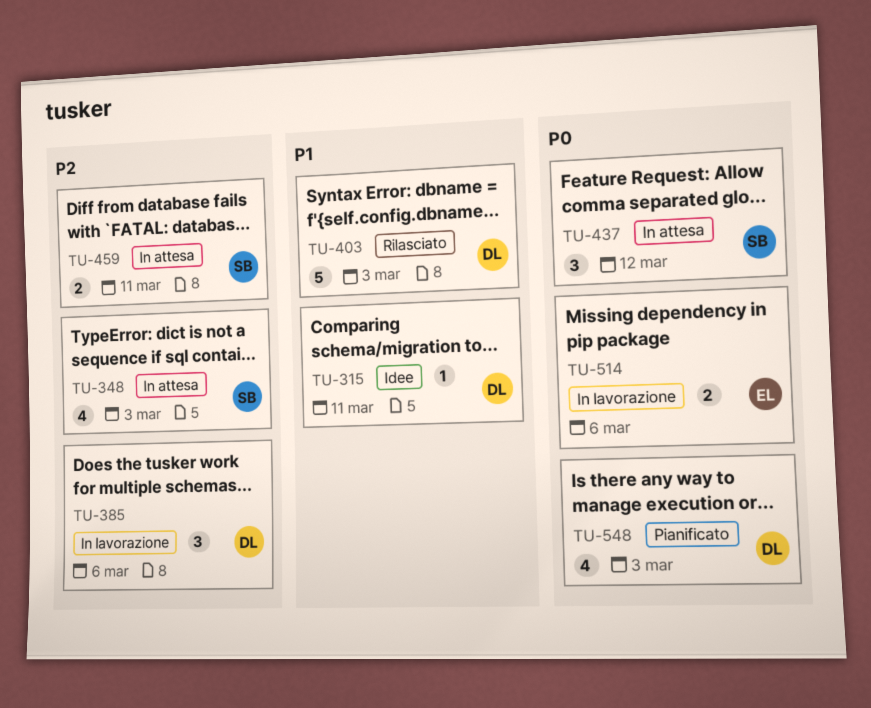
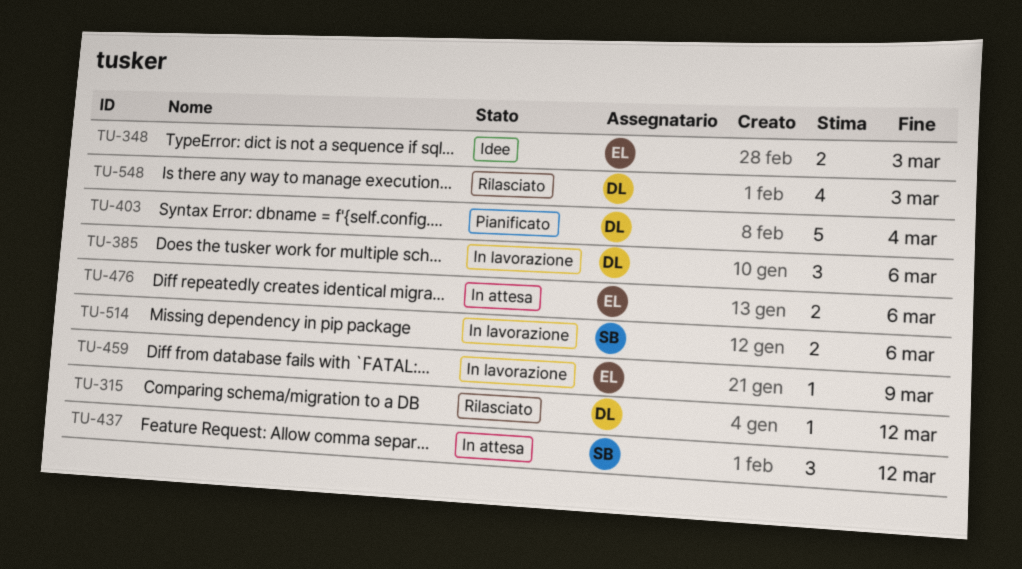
TU-315, status: Idee -> Rilasciato
TU-315, due: Mar 11 -> Mar 12
TU-348, status: In attesa -> Idee
TU-348, owner: SB -> EL
TU-348, estimate: 4 -> 2
TU-403, status: Rilasciato -> Pianificato
TU-403, due: Mar 3 -> Mar 4
TU-459, status: In attesa -> In lavorazione
TU-459, owner: SB -> EL
TU-459, estimate: 2 -> 1
TU-459, due: Mar 11 -> Mar 9
TU-476: none -> present
TU-514, owner: EL -> SB
TU-548, status: Pianificato -> Rilasciato

